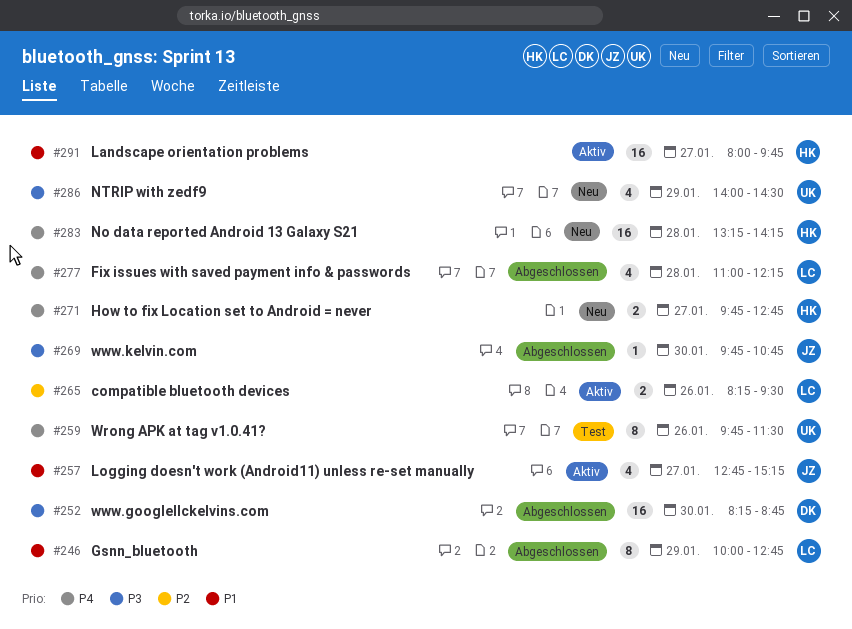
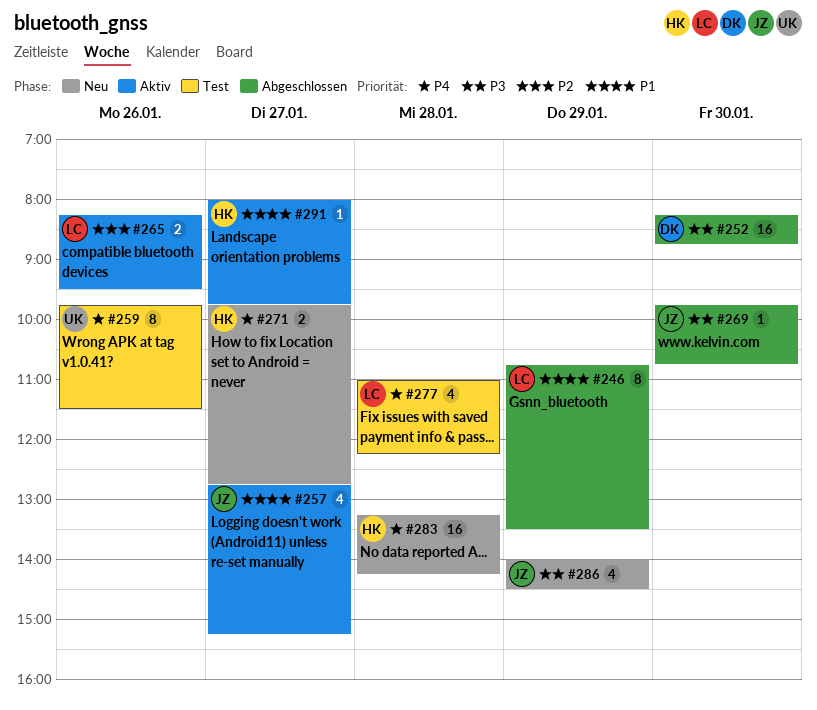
#246, begins: 10:00 -> 10:45
#246, ends: 12:45 -> 13:30
#277, status: Abgeschlossen -> Test
#286, owner: UK -> JZ
#291, estimate: 16 -> 1

